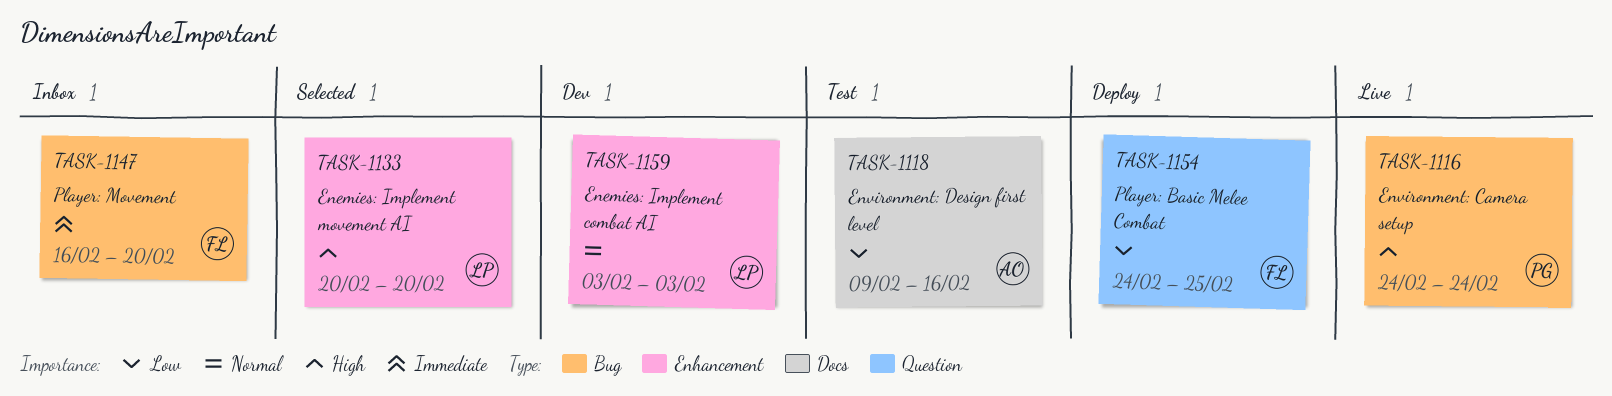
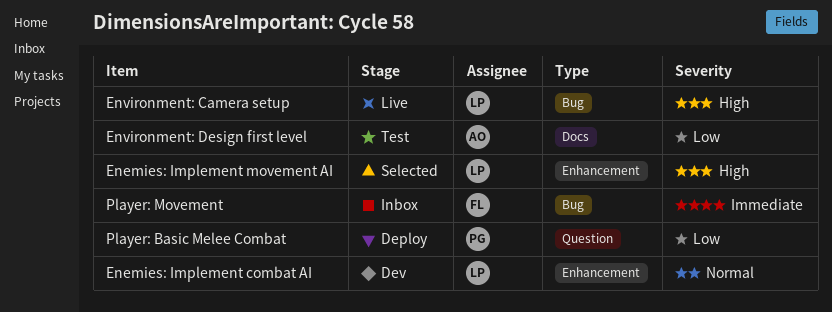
Environment: Camera setup, owner: PG -> LP
Player: Basic Melee Combat, owner: FL -> PG

